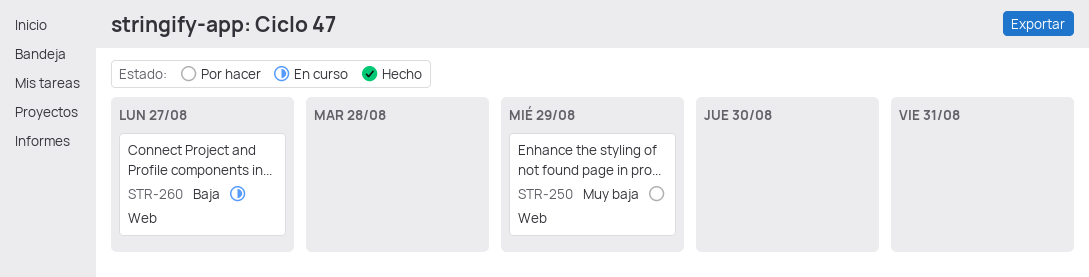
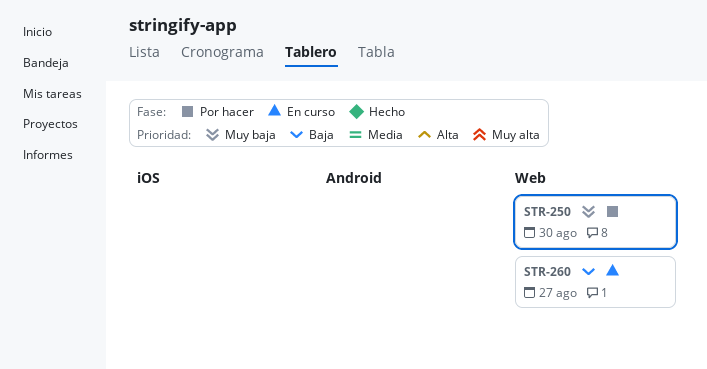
STR-250, due: Aug 29 -> Aug 30

